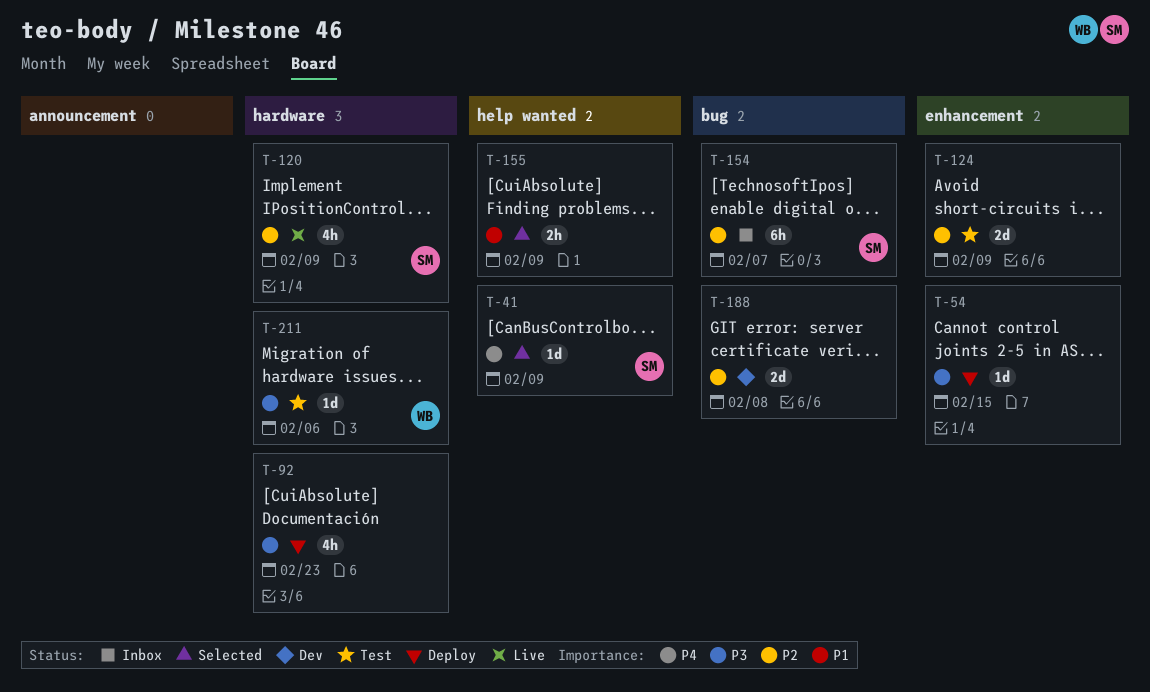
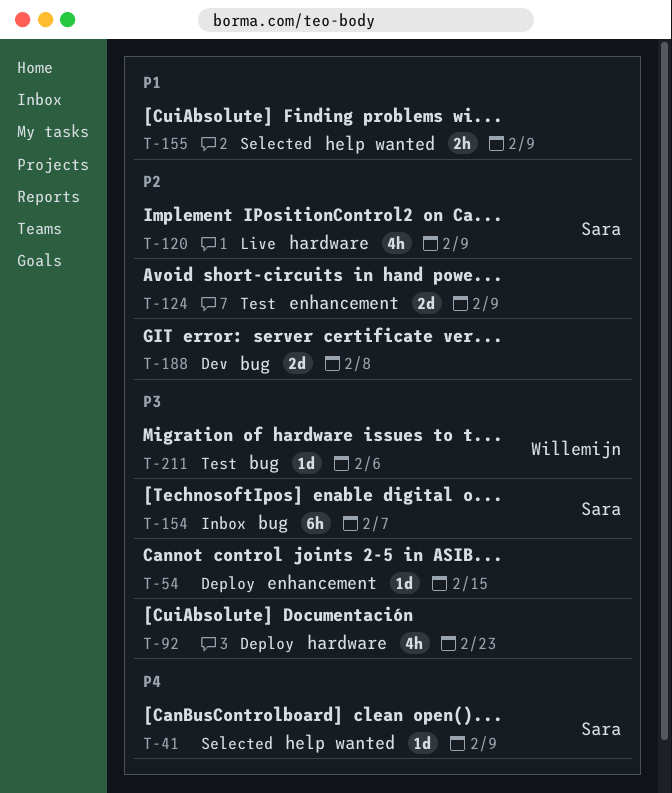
T-154, priority: P2 -> P3
T-211, label: hardware -> bug

